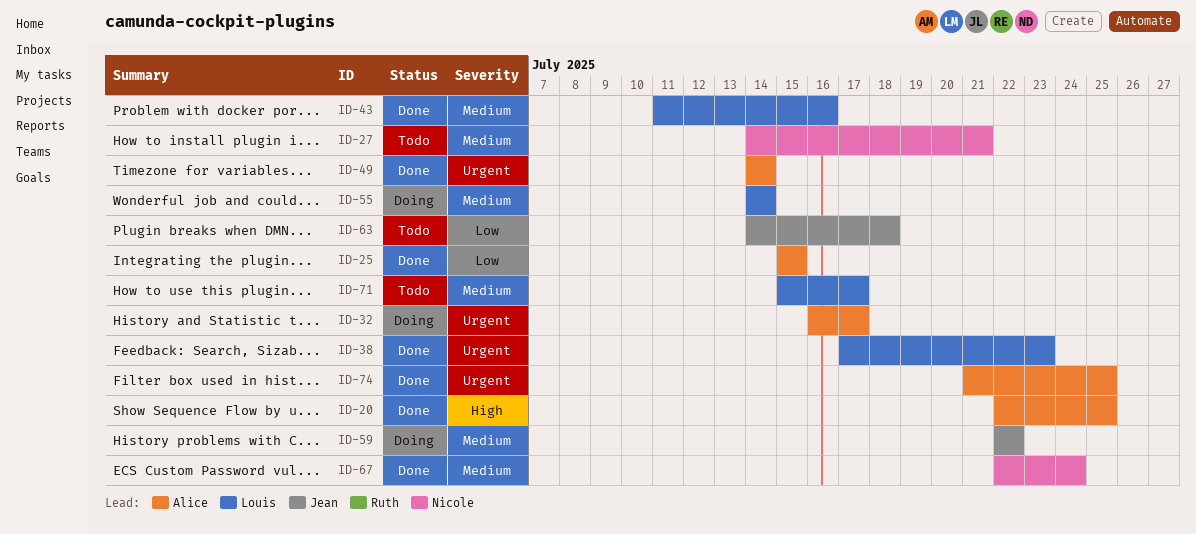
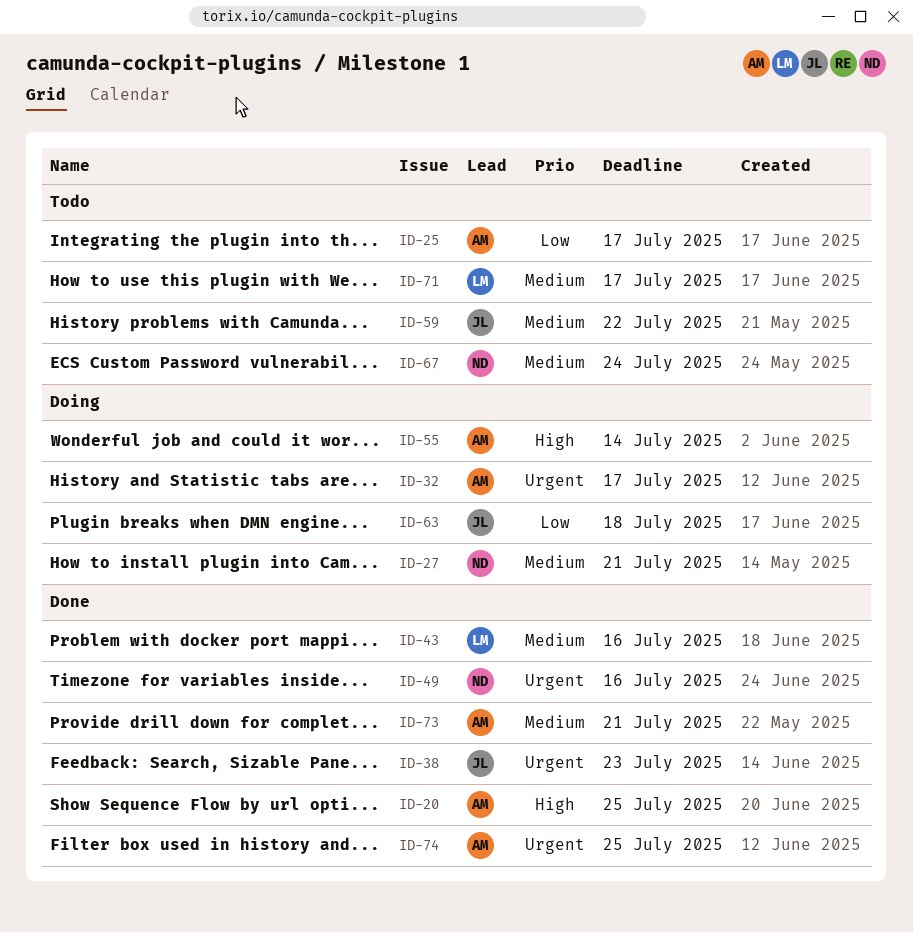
ID-25, status: Done -> Todo
ID-25, due: Jul 15 -> Jul 17
ID-27, status: Todo -> Doing
ID-38, owner: Louis -> Jean
ID-49, owner: Alice -> Nicole
ID-49, due: Jul 14 -> Jul 16
ID-55, owner: Louis -> Alice
ID-55, priority: Medium -> High
ID-59, status: Doing -> Todo
ID-63, status: Todo -> Doing
ID-67, status: Done -> Todo
ID-73: none -> present

